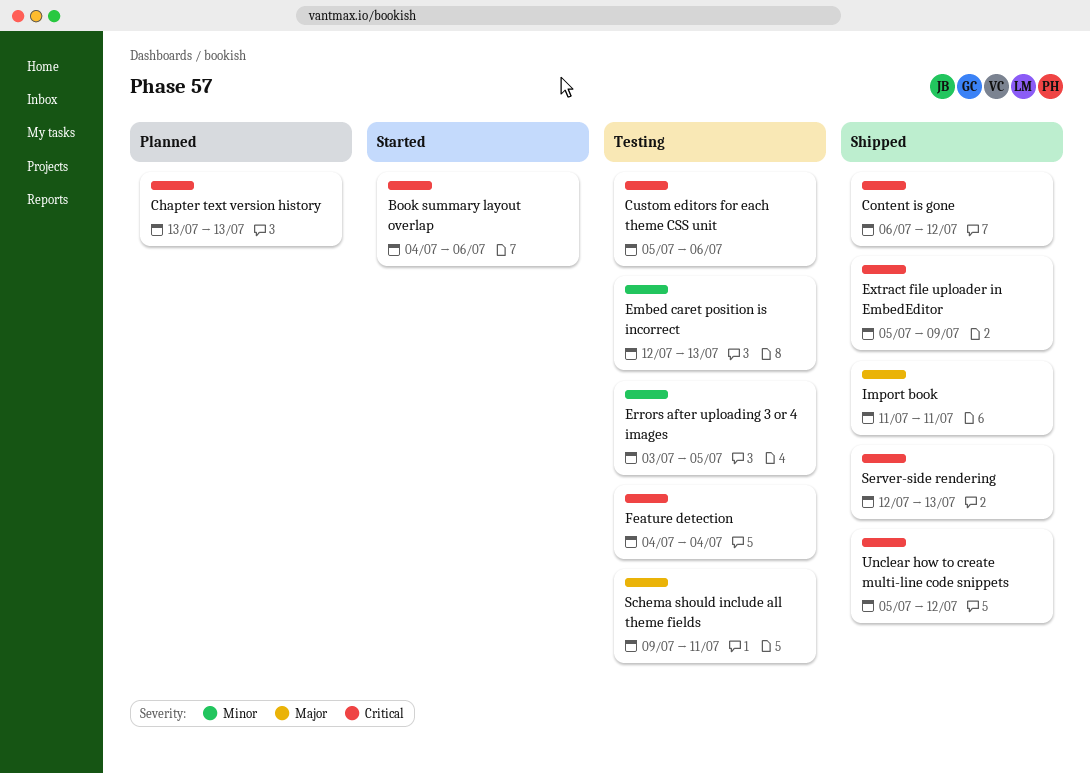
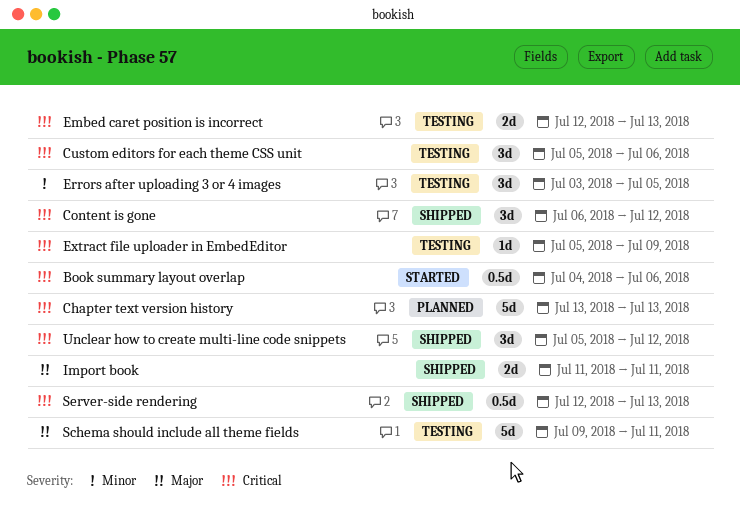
Embed caret position is incorrect, priority: Minor -> Critical
Extract file uploader in EmbedEditor, status: Shipped -> Testing
Feature detection: present -> none

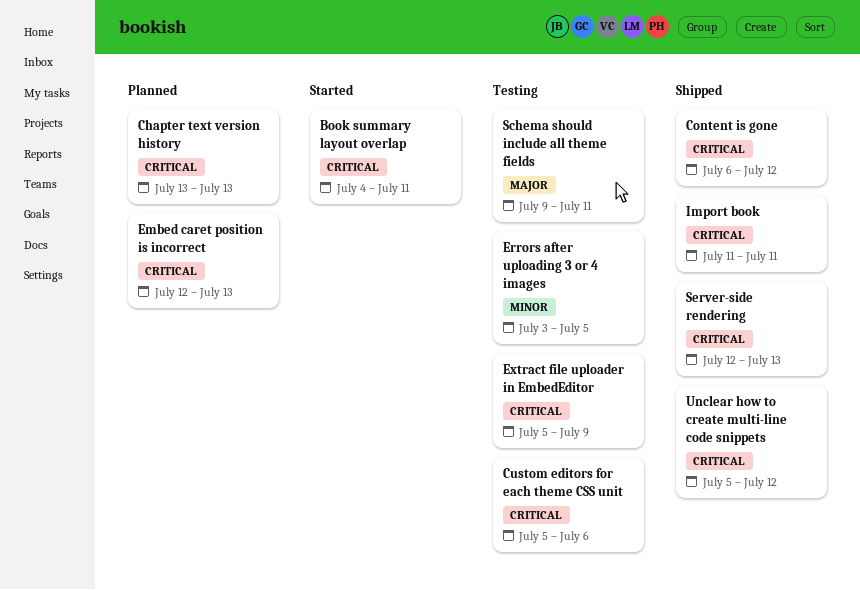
Book summary layout overlap, due: Jul 6 -> Jul 11
Embed caret position is incorrect, status: Testing -> Planned
Import book, priority: Major -> Critical

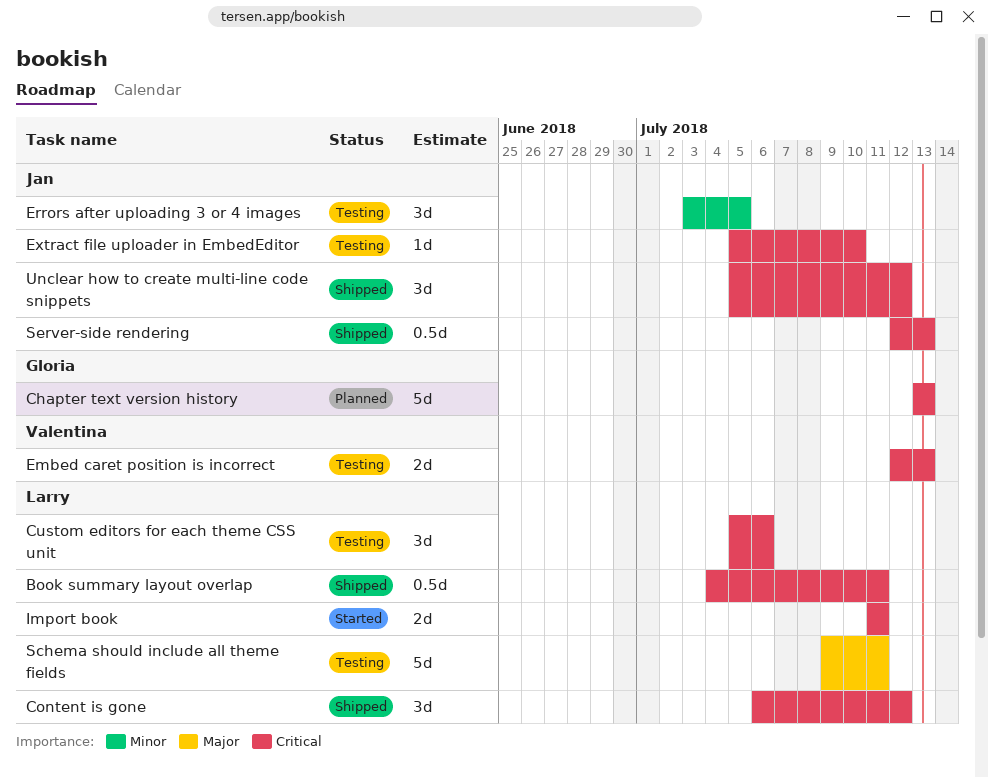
Book summary layout overlap, status: Started -> Shipped
Embed caret position is incorrect, status: Planned -> Testing
Extract file uploader in EmbedEditor, due: Jul 9 -> Jul 10
Import book, status: Shipped -> Started

